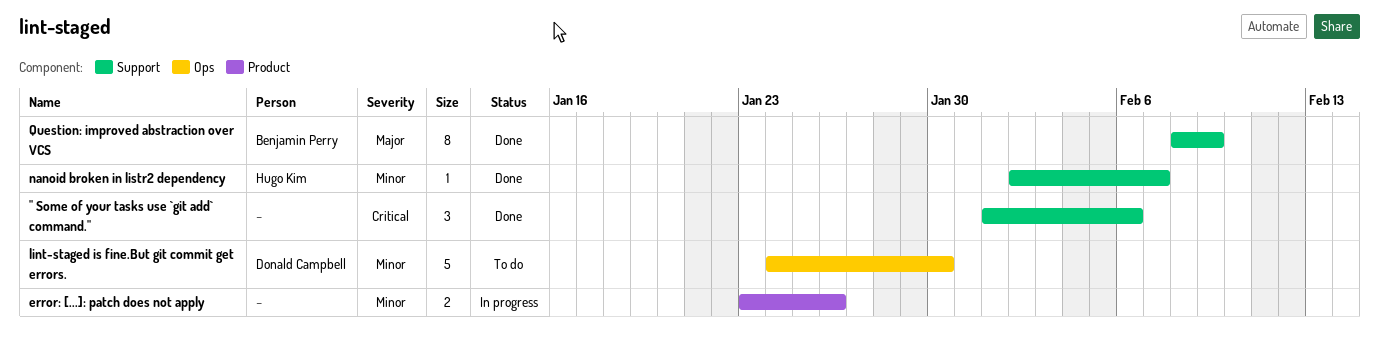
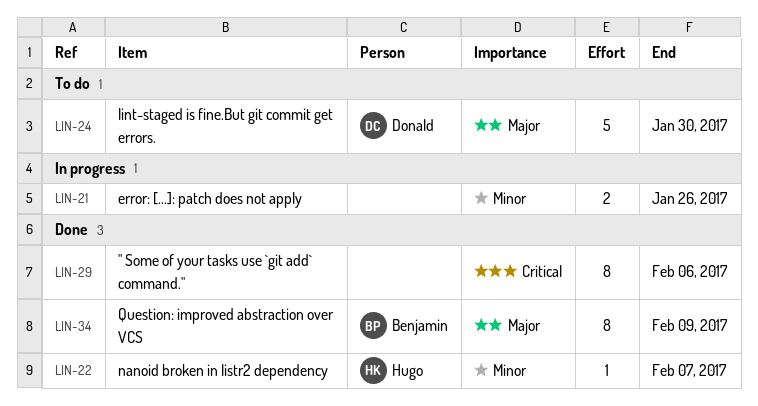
" Some of your tasks use `git add` command.", estimate: 3 -> 8
lint-staged is fine.But git commit get errors., priority: Minor -> Major

